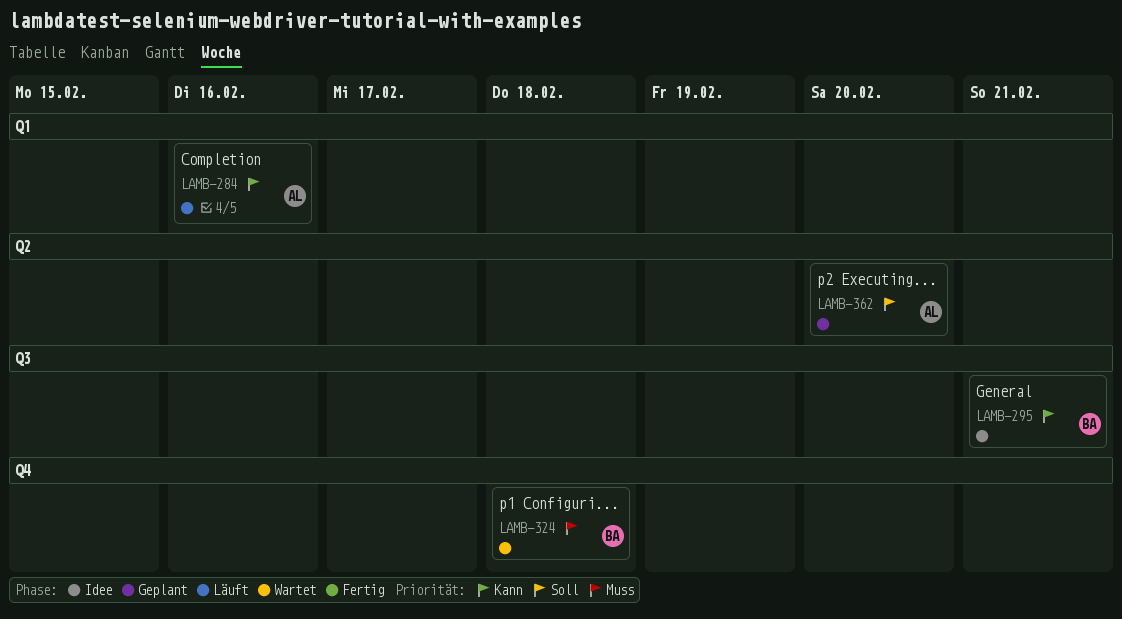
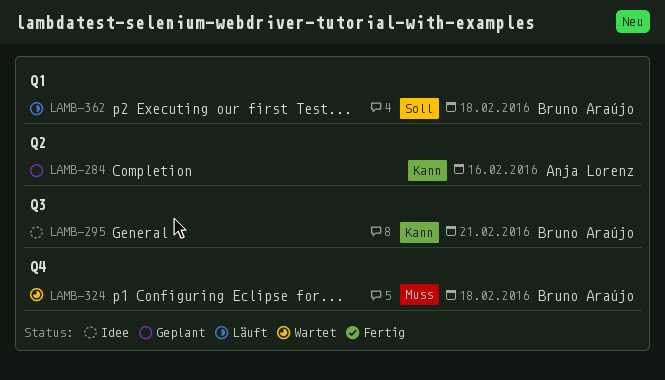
LAMB-284, status: Läuft -> Geplant
LAMB-284, label: Q1 -> Q2
LAMB-362, status: Geplant -> Läuft
LAMB-362, owner: Anja Lorenz -> Bruno Araújo
LAMB-362, label: Q2 -> Q1
LAMB-362, due: Feb 20 -> Feb 18

